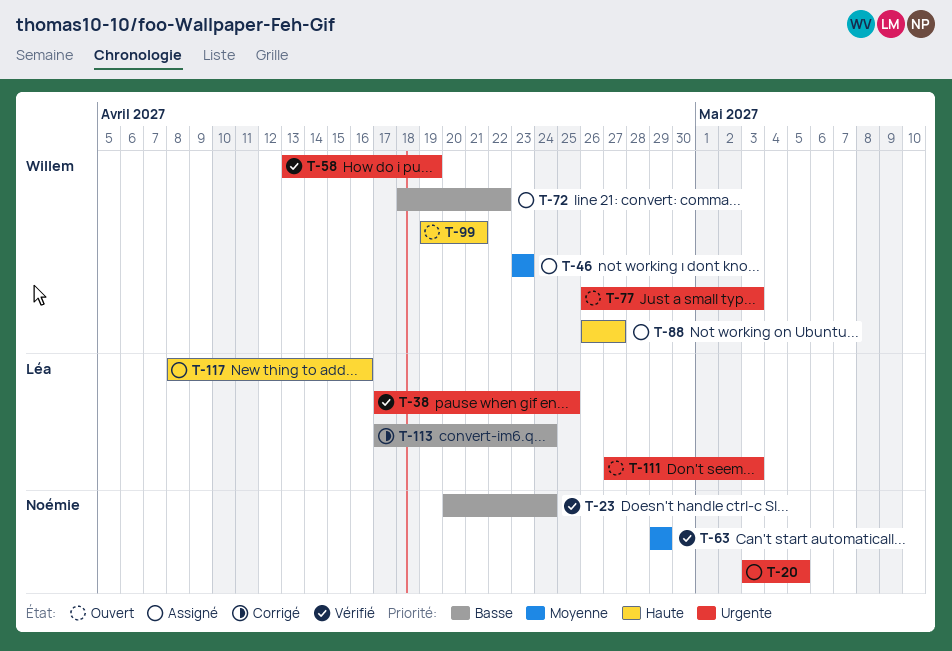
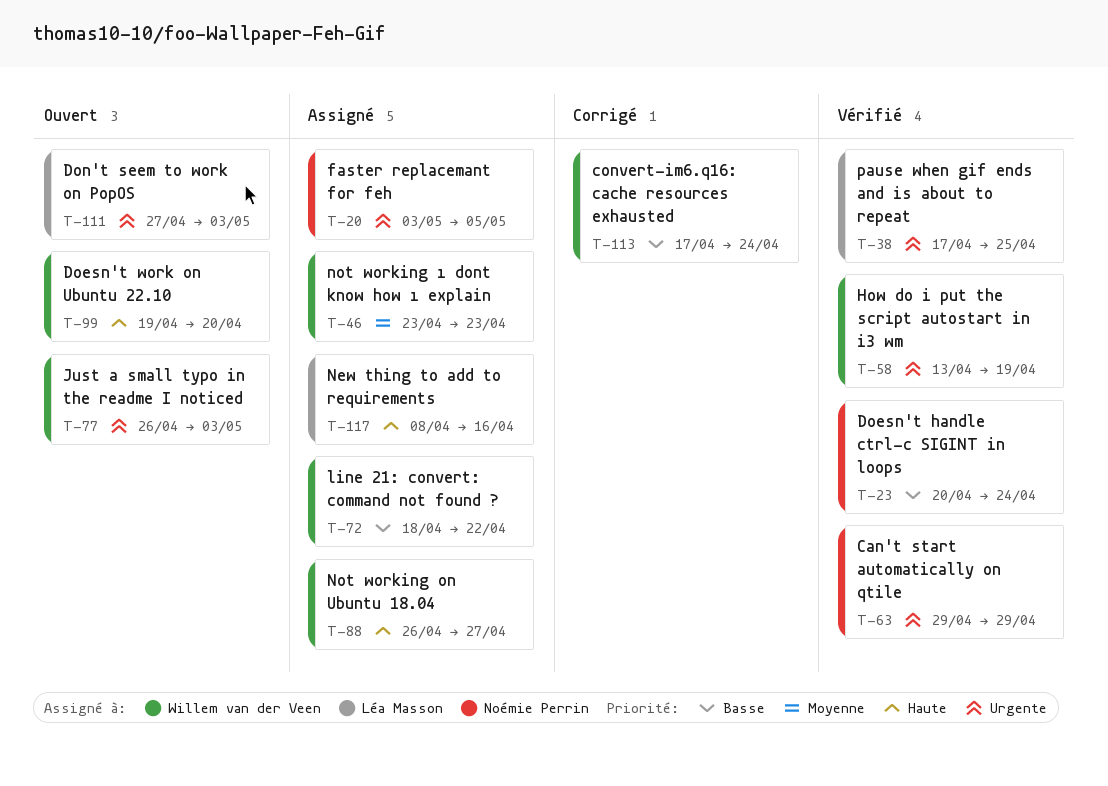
T-63, priority: Moyenne -> Urgente
T-99, due: Apr 21 -> Apr 20
T-113, owner: Léa Masson -> Willem van der Veen

